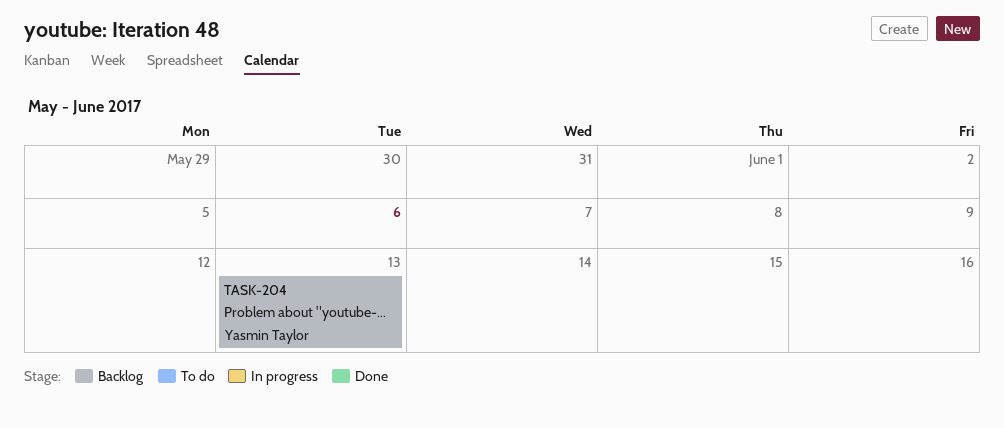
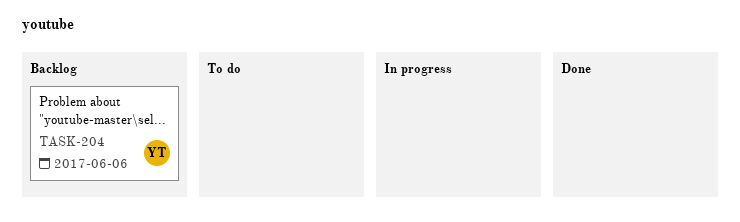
TASK-204, due: Jun 13 -> Jun 6

